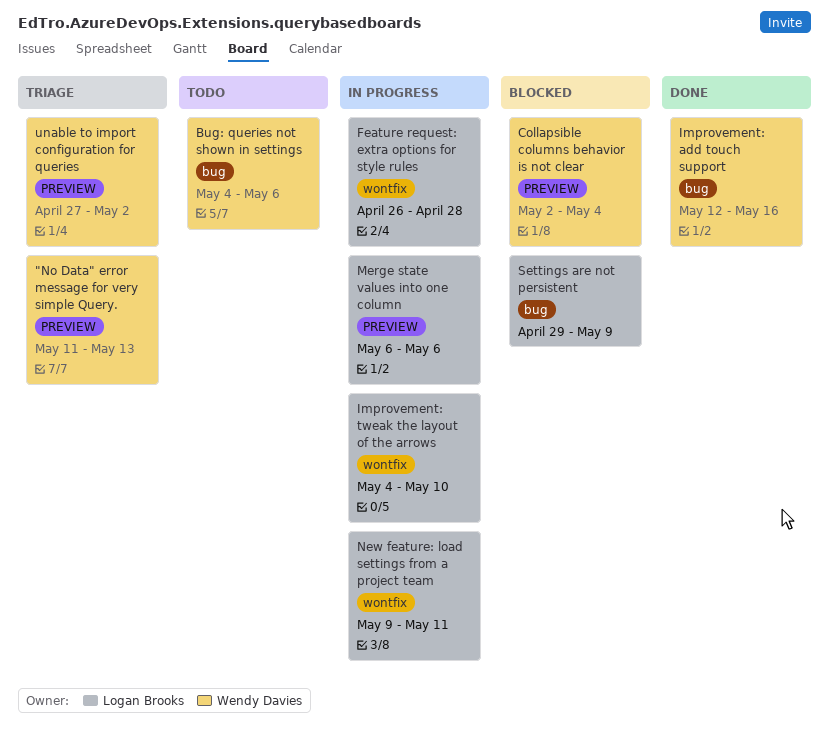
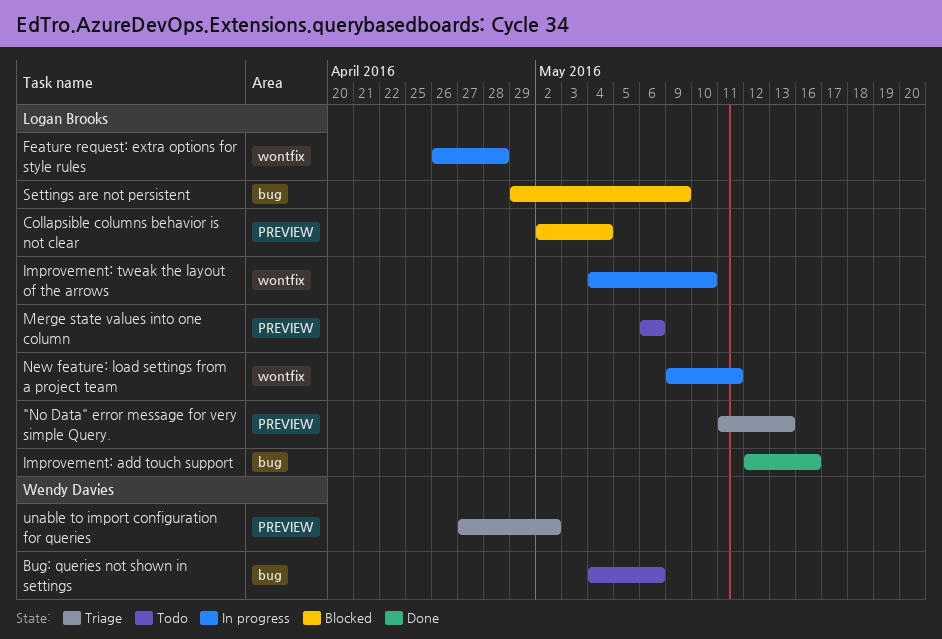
"No Data" error message for very simple Query., owner: Wendy Davies -> Logan Brooks
Collapsible columns behavior is not clear, owner: Wendy Davies -> Logan Brooks
Improvement: add touch support, owner: Wendy Davies -> Logan Brooks
Merge state values into one column, status: In progress -> Todo

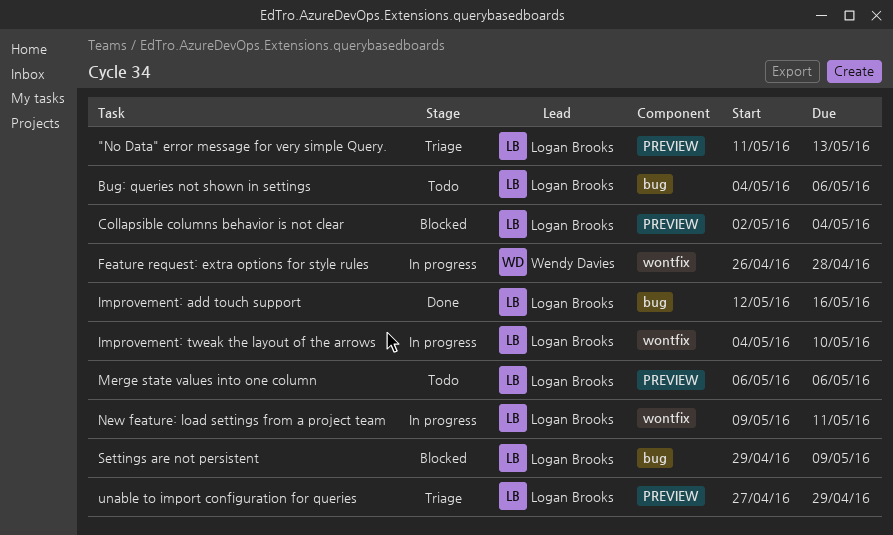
Bug: queries not shown in settings, owner: Wendy Davies -> Logan Brooks
Feature request: extra options for style rules, owner: Logan Brooks -> Wendy Davies
unable to import configuration for queries, owner: Wendy Davies -> Logan Brooks
unable to import configuration for queries, due: May 2 -> Apr 29

